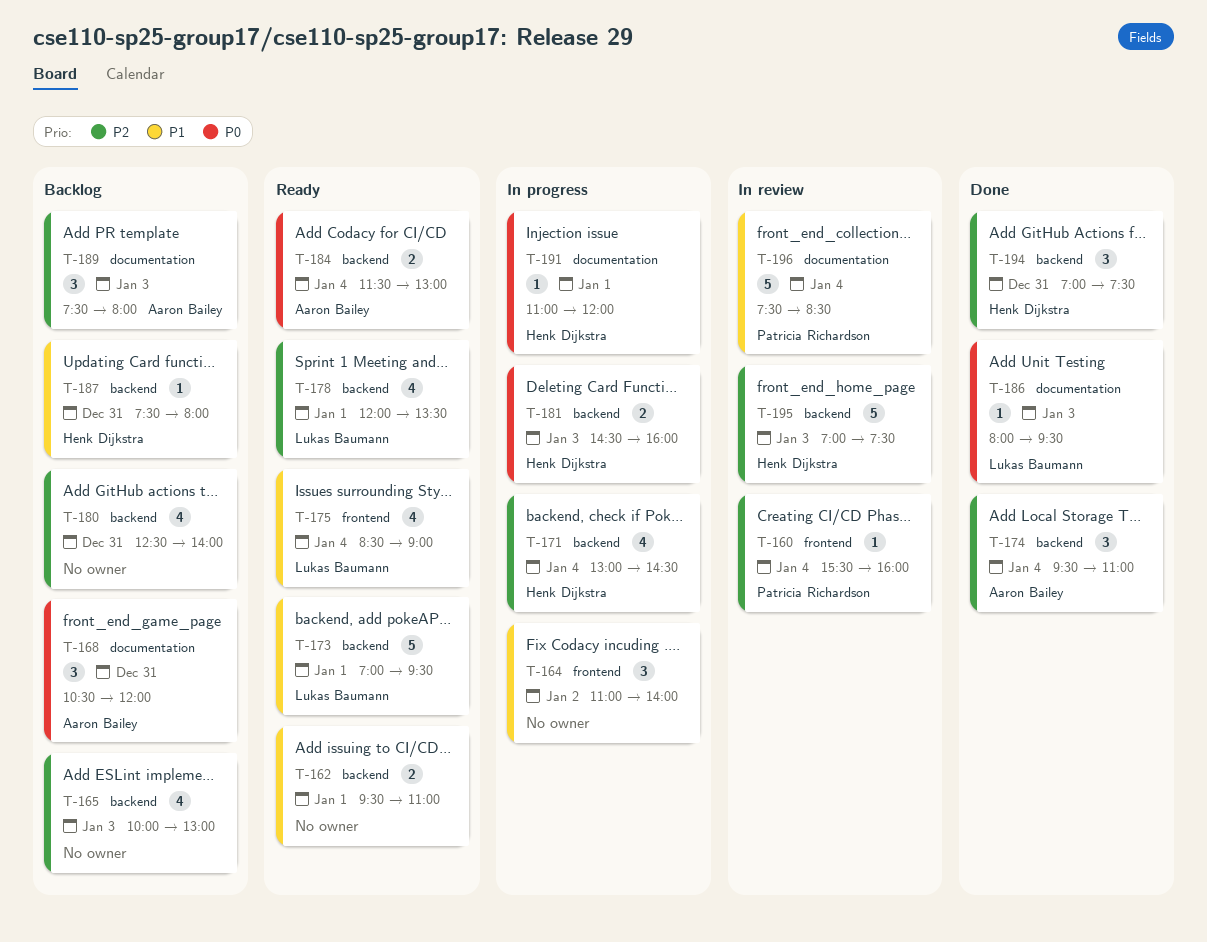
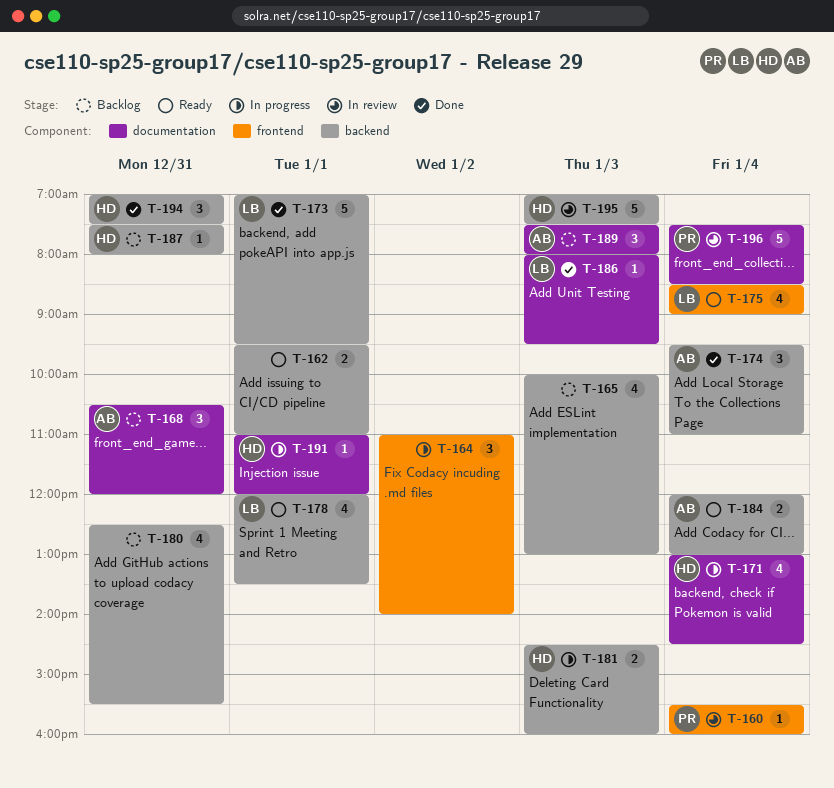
T-171, label: backend -> documentation
T-173, status: Ready -> Done
T-180, ends: 14:00 -> 15:30
T-184, begins: 11:30 -> 12:00

